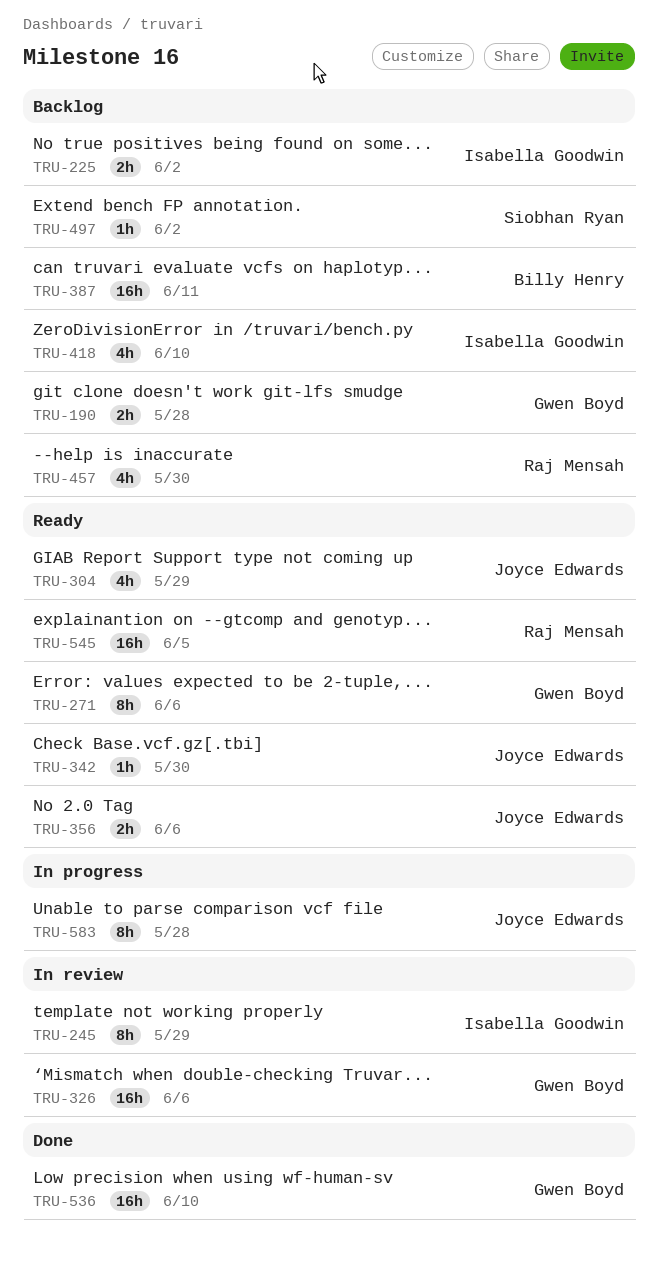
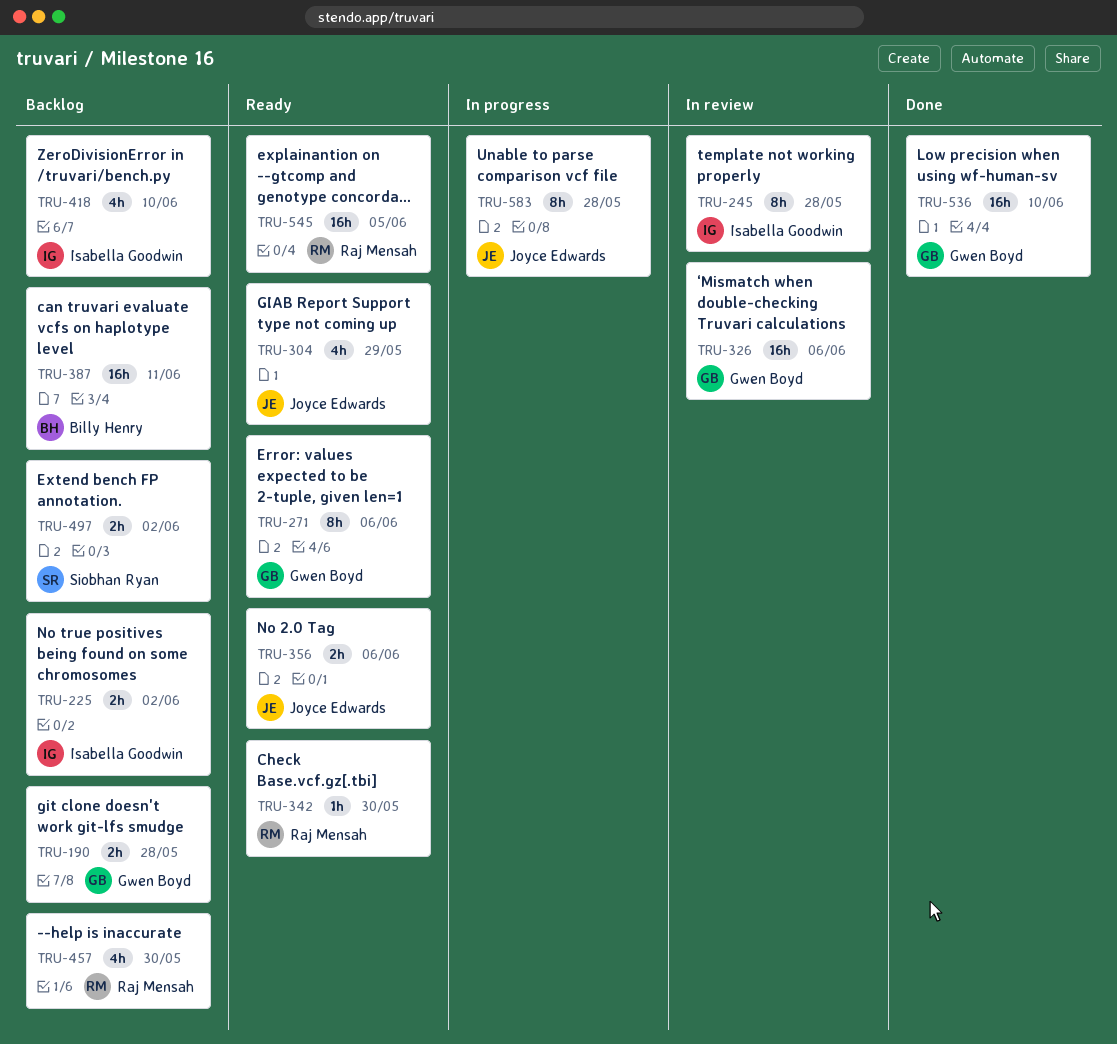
TRU-245, due: May 29 -> May 28
TRU-342, owner: Joyce Edwards -> Raj Mensah
TRU-497, estimate: 1h -> 2h

